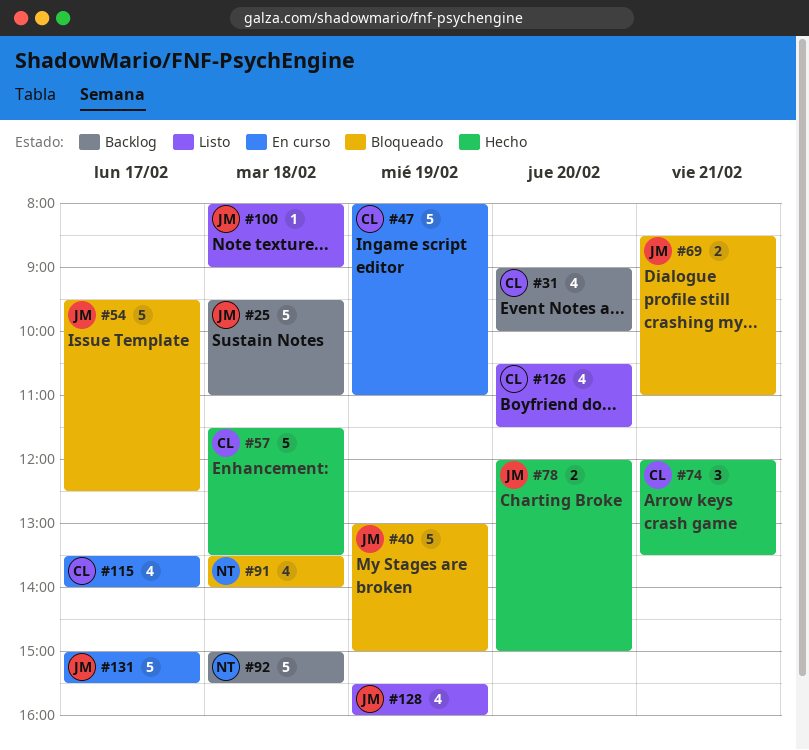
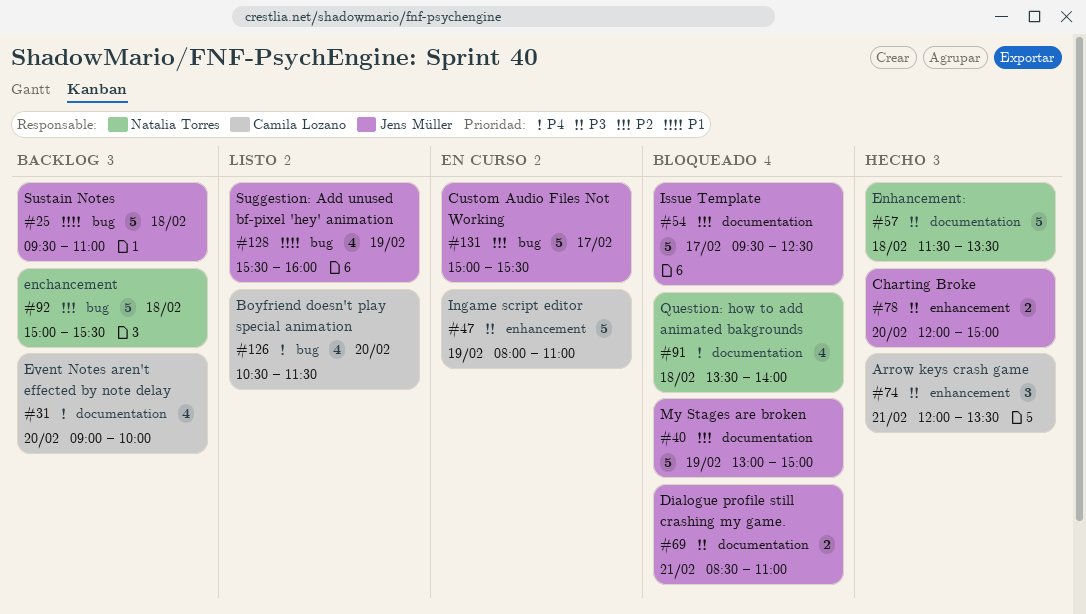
#57, owner: Camila Lozano -> Natalia Torres
#100: present -> none
#115: present -> none

